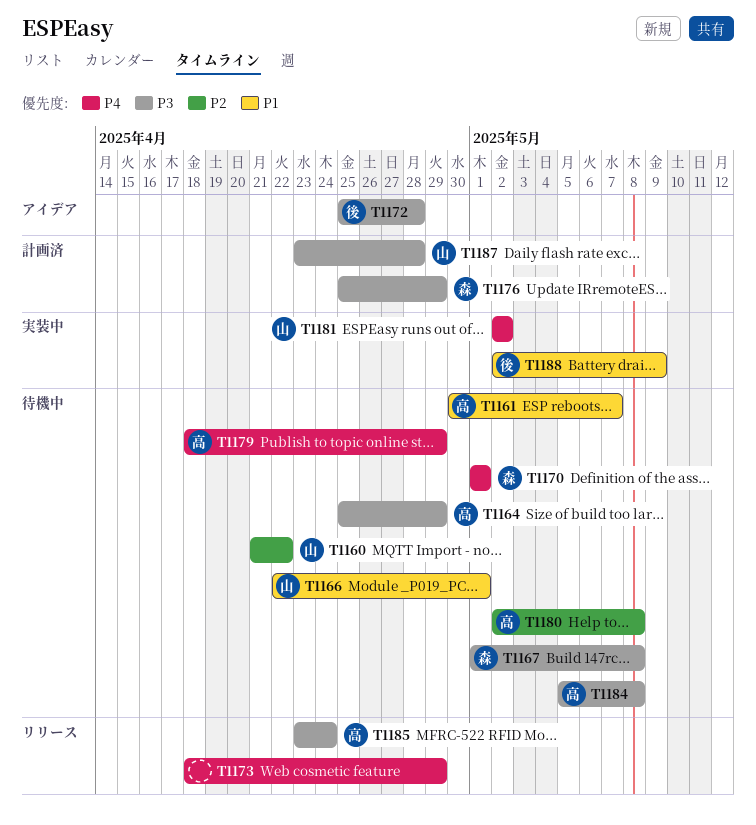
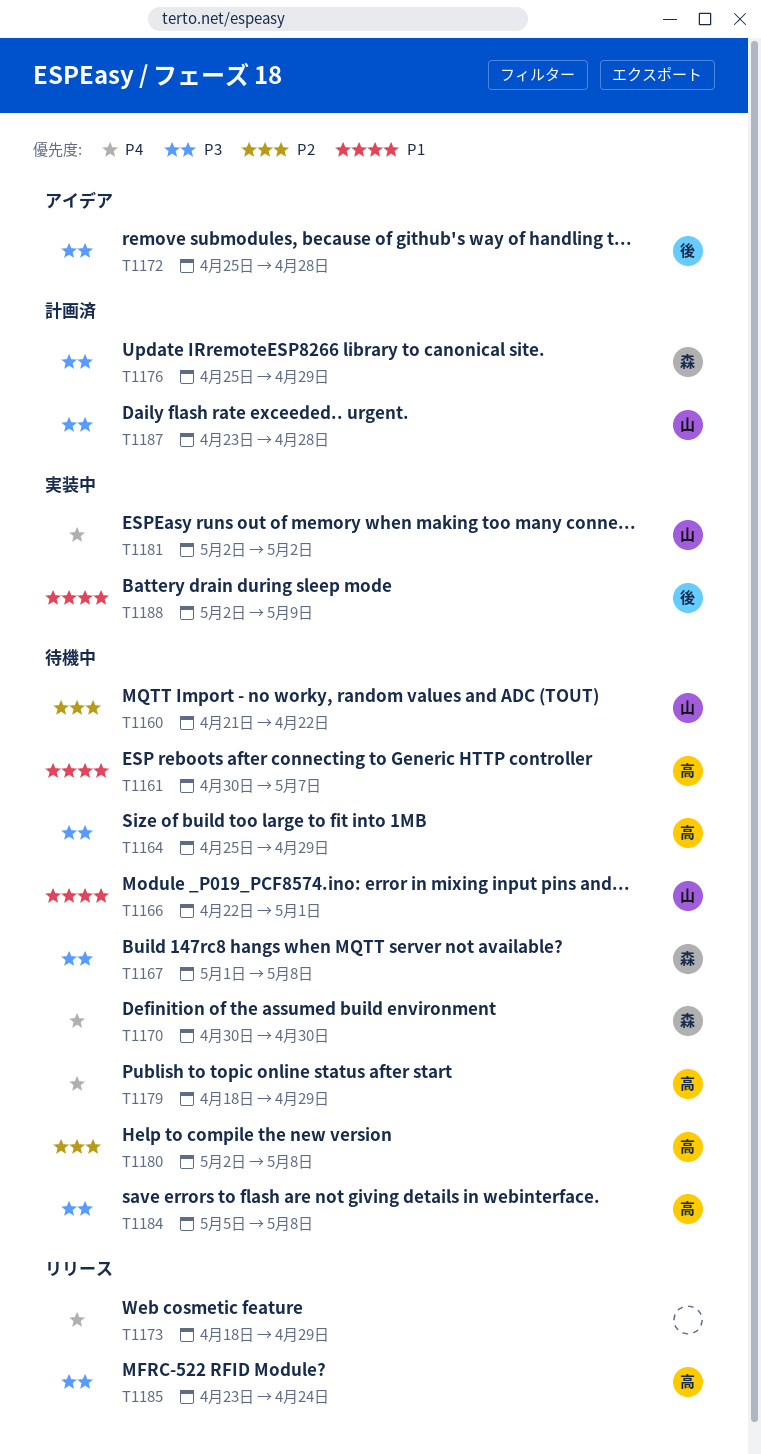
T1170, start: May 1 -> Apr 30
T1170, due: May 1 -> Apr 30

